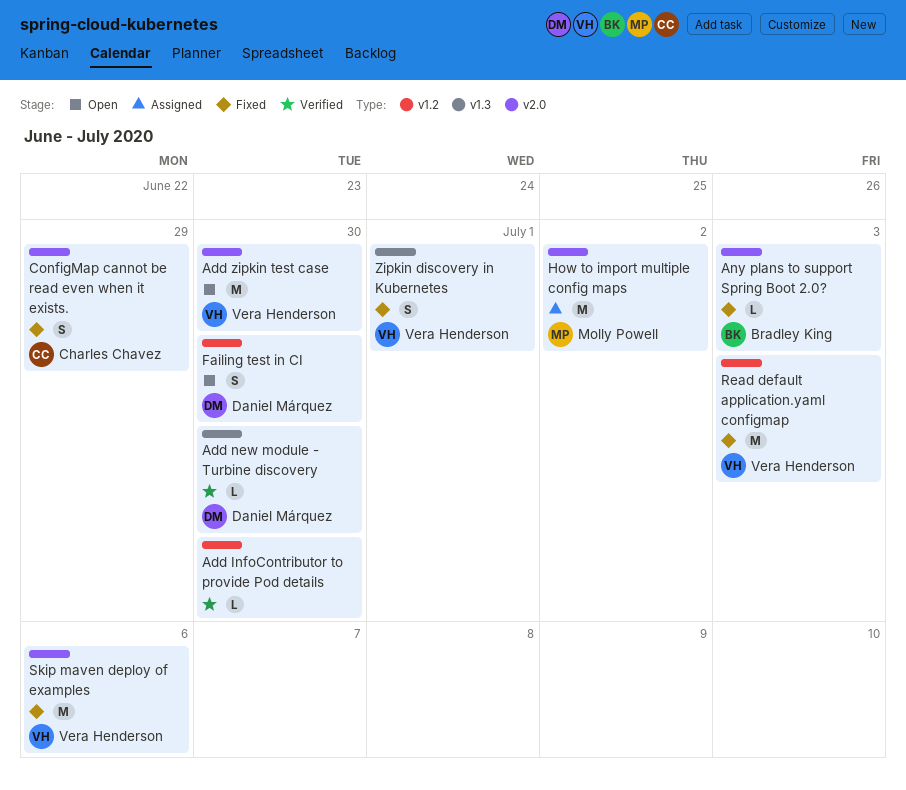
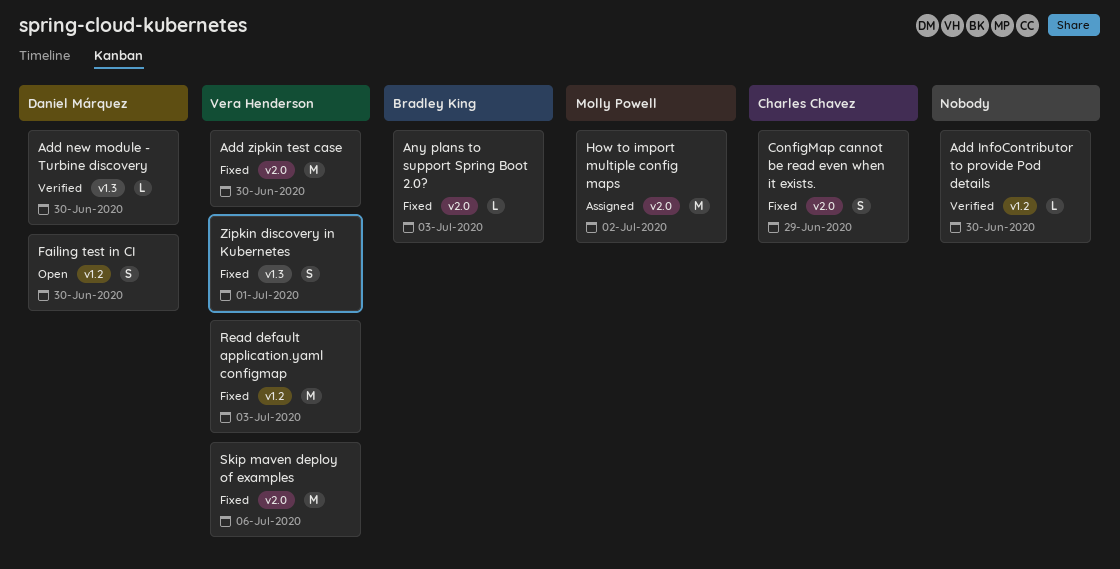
Add zipkin test case, status: Open -> Fixed

